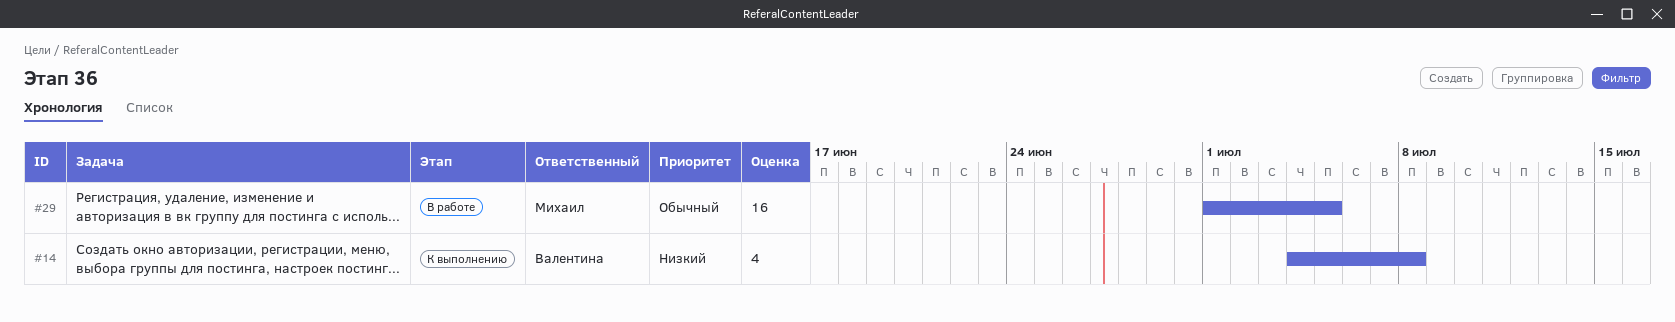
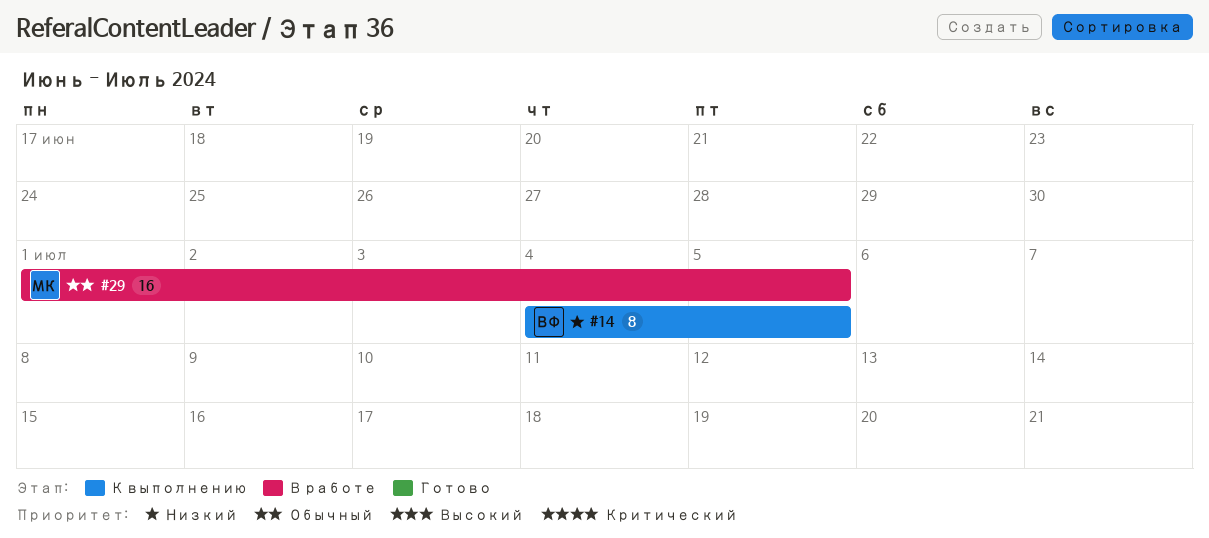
#14, estimate: 4 -> 8
#14, due: Jul 8 -> Jul 5

